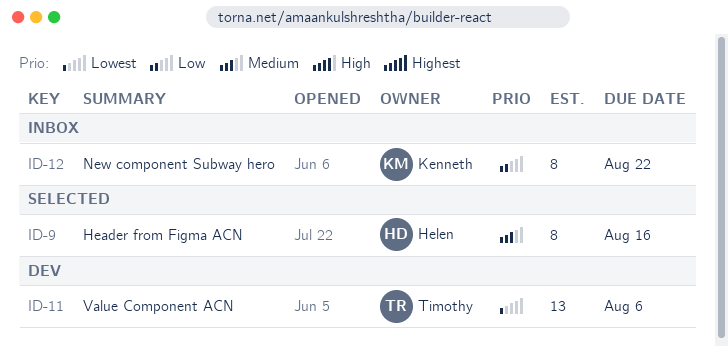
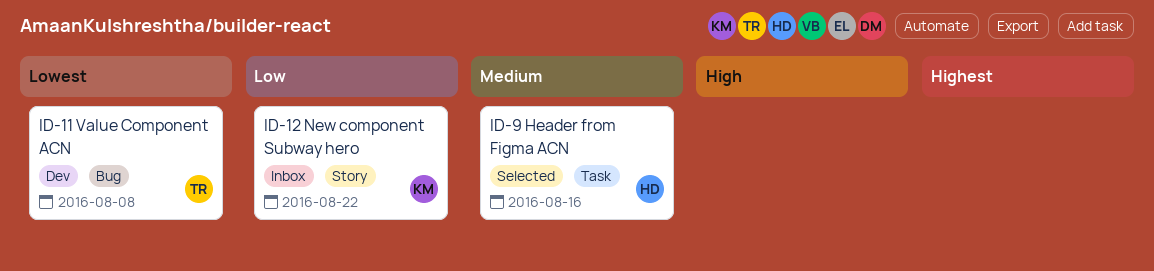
ID-11, due: Aug 6 -> Aug 8

